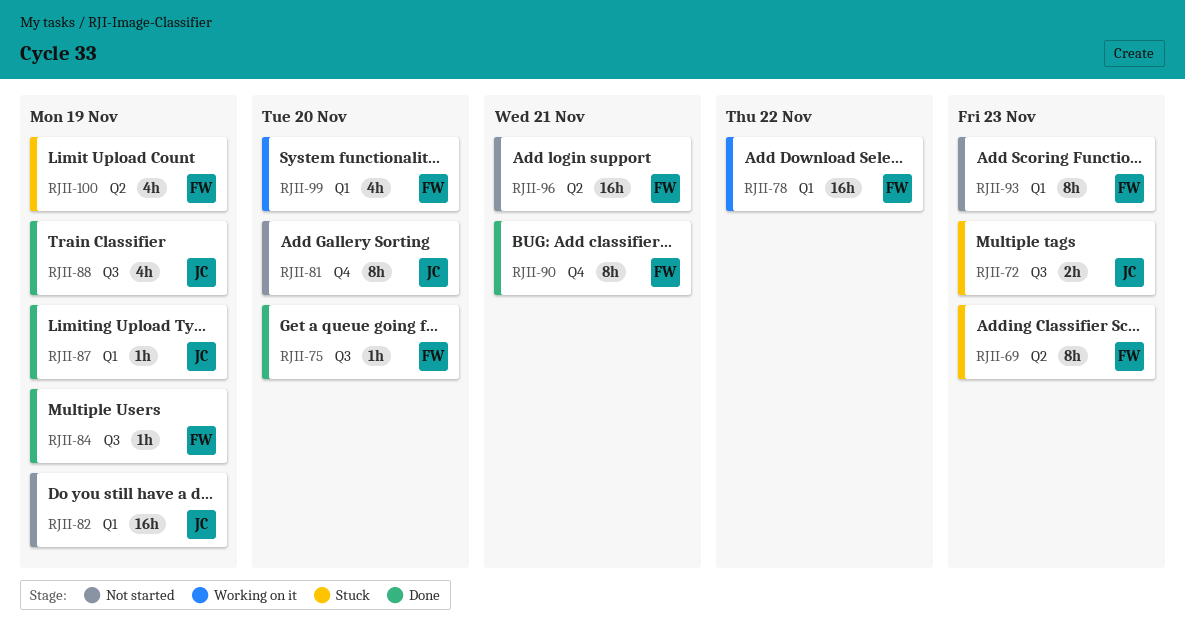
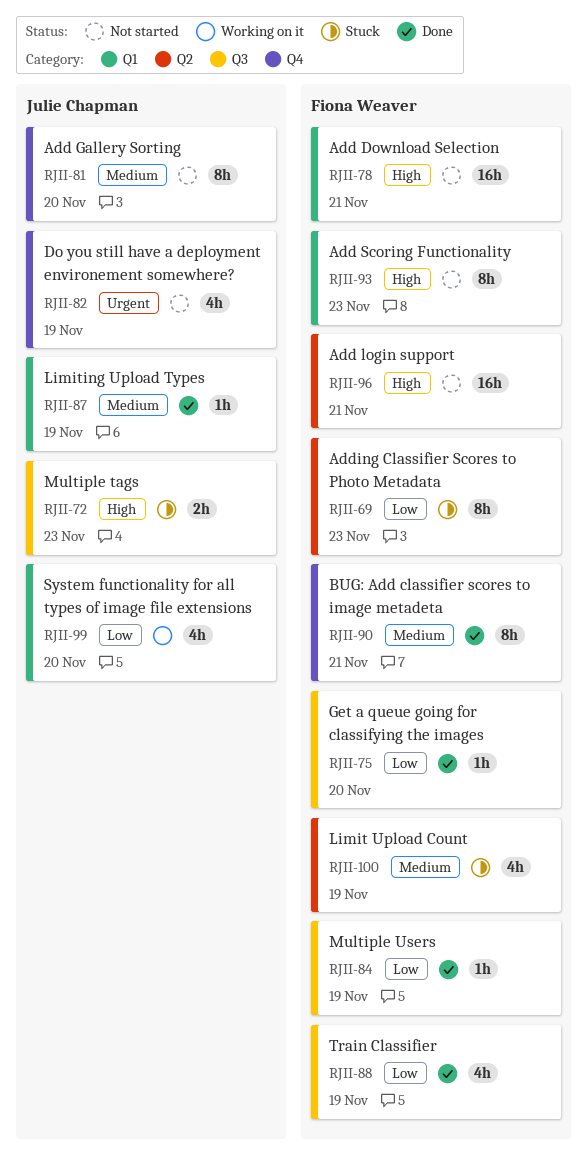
RJII-78, status: Working on it -> Not started
RJII-78, due: Nov 22 -> Nov 21
RJII-82, label: Q1 -> Q4
RJII-82, estimate: 16h -> 4h
RJII-88, owner: Julie Chapman -> Fiona Weaver
RJII-99, owner: Fiona Weaver -> Julie Chapman

